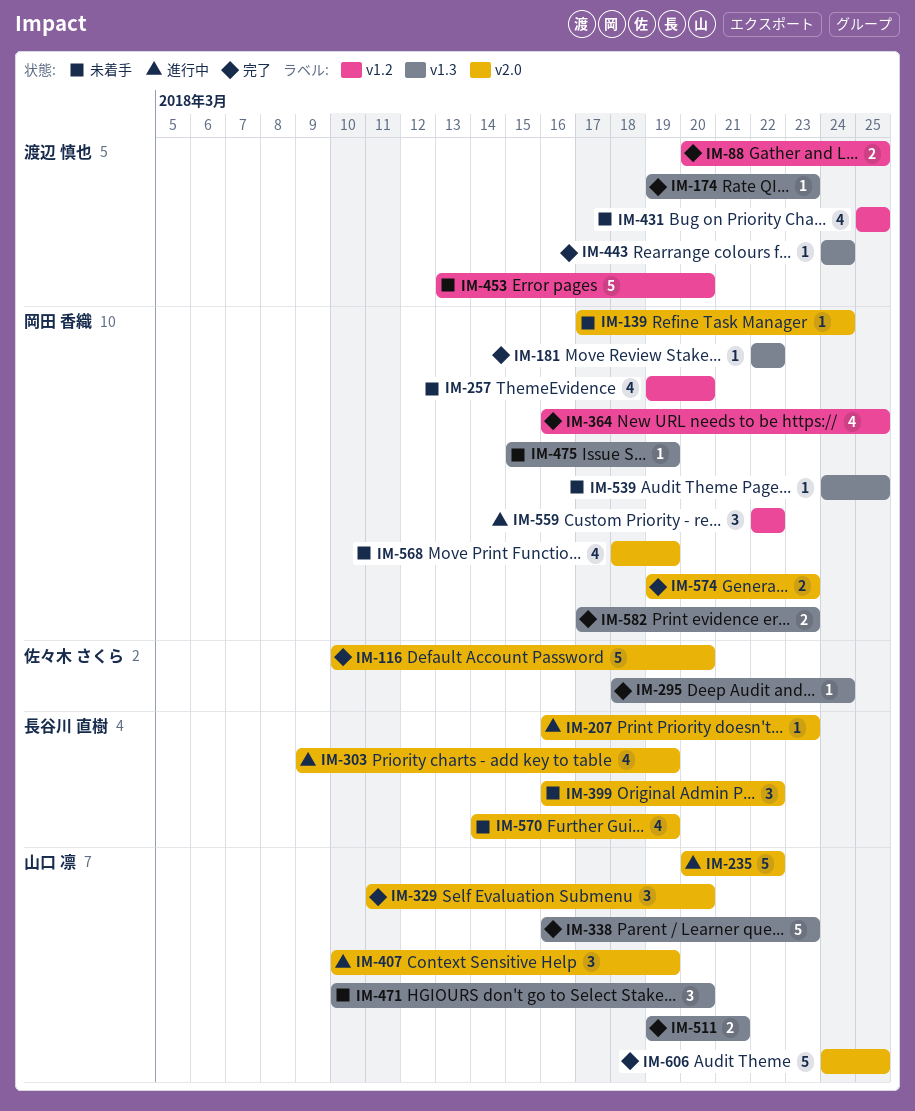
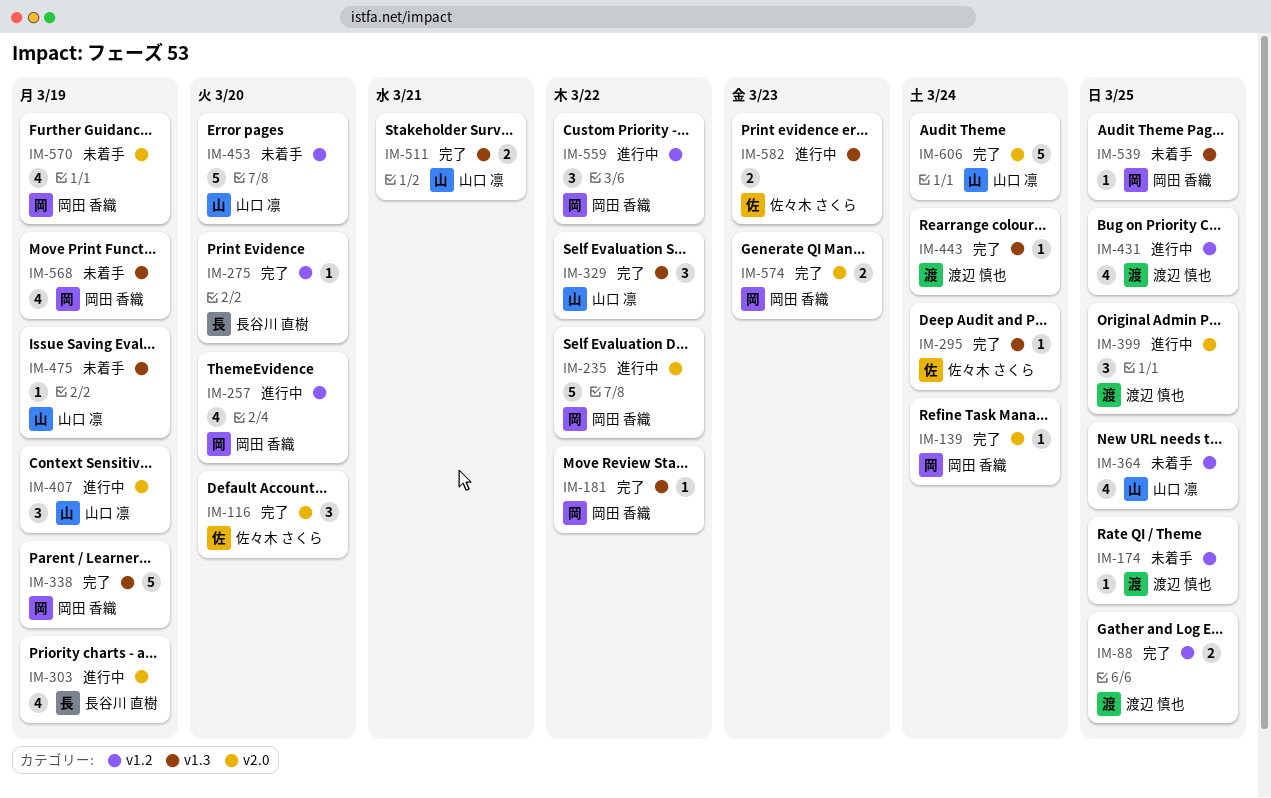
IM-116, estimate: 5 -> 3
IM-139, status: 未着手 -> 完了
IM-174, status: 完了 -> 未着手
IM-174, label: v1.3 -> v1.2
IM-174, due: Mar 23 -> Mar 25
IM-207: present -> none
IM-235, owner: 山口 凛 -> 岡田 香織
IM-257, status: 未着手 -> 進行中
IM-275: none -> present
IM-329, label: v2.0 -> v1.3
IM-329, due: Mar 20 -> Mar 22
IM-338, owner: 山口 凛 -> 岡田 香織
IM-338, due: Mar 23 -> Mar 19
IM-364, status: 完了 -> 未着手
IM-364, owner: 岡田 香織 -> 山口 凛
IM-399, status: 未着手 -> 進行中
IM-399, owner: 長谷川 直樹 -> 渡辺 慎也
IM-399, due: Mar 22 -> Mar 25
IM-431, status: 未着手 -> 進行中
IM-453, owner: 渡辺 慎也 -> 山口 凛
IM-471: present -> none
IM-475, owner: 岡田 香織 -> 山口 凛
IM-568, label: v2.0 -> v1.3
IM-570, owner: 長谷川 直樹 -> 岡田 香織
IM-582, status: 完了 -> 進行中
IM-582, owner: 岡田 香織 -> 佐々木 さくら
IM-606, due: Mar 25 -> Mar 24

